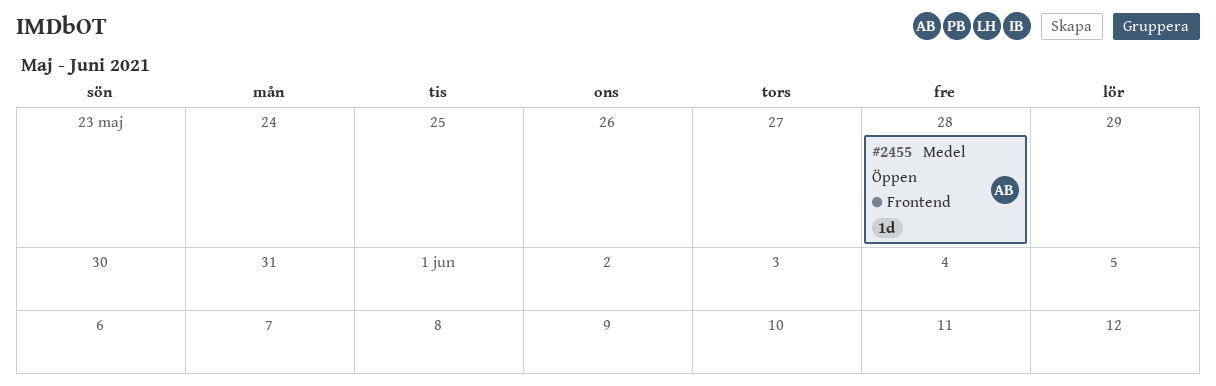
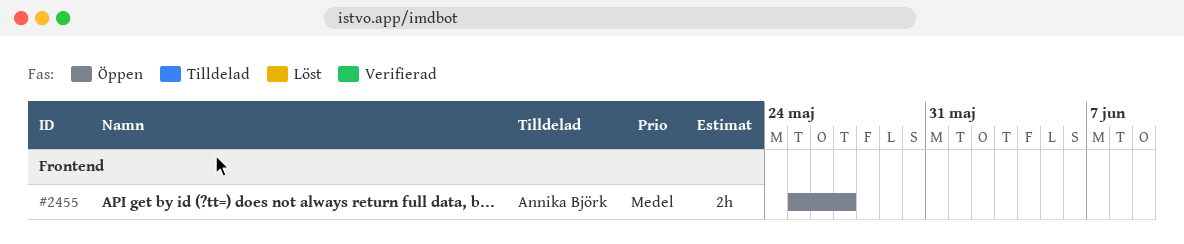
#2455, estimate: 1d -> 2h
#2455, due: May 28 -> May 27

